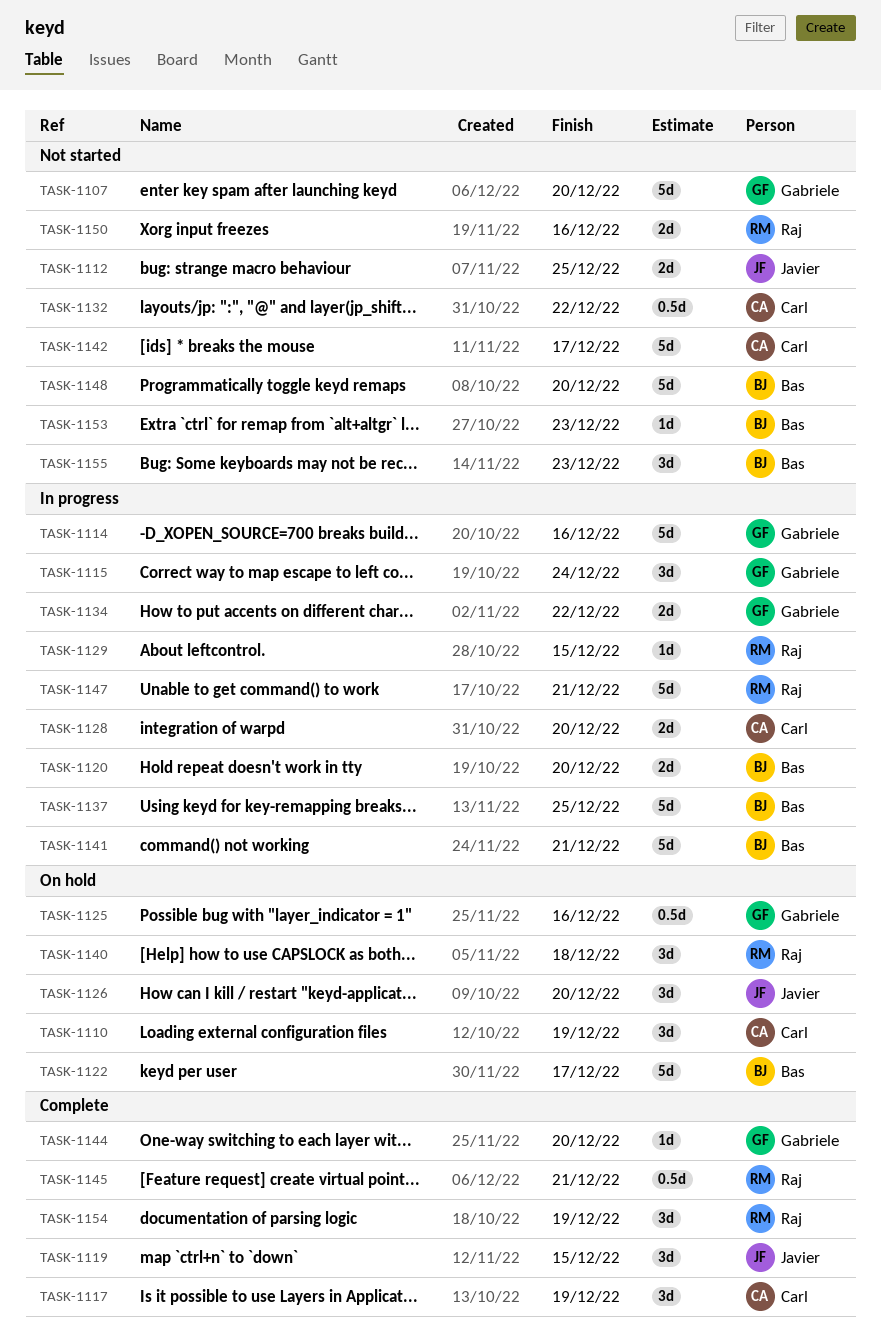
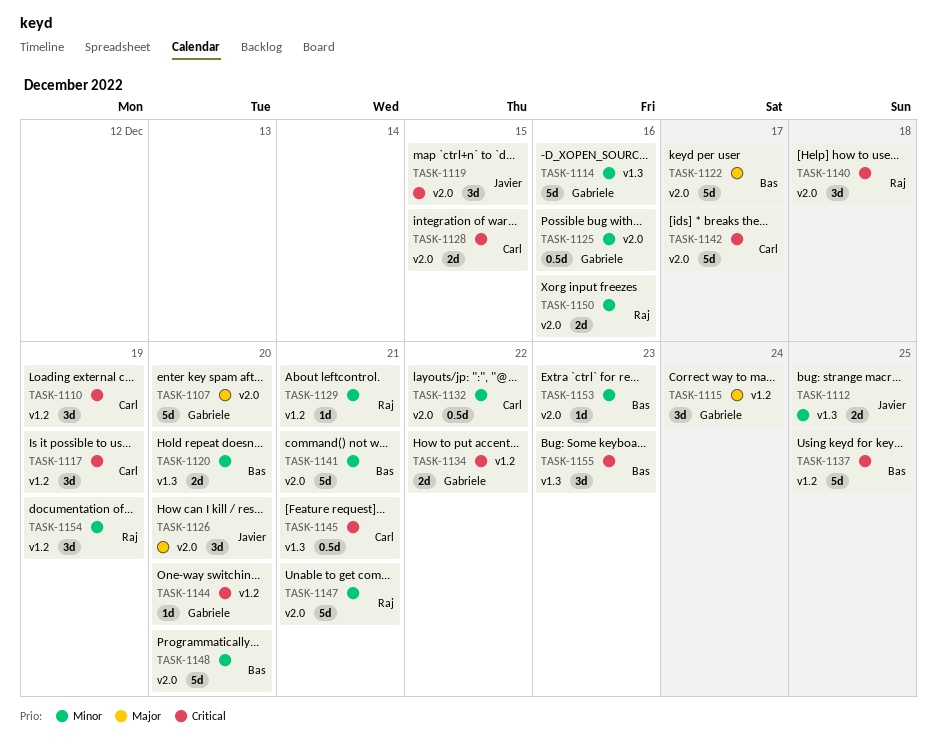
TASK-1128, due: Dec 20 -> Dec 15
TASK-1129, due: Dec 15 -> Dec 21
TASK-1145, owner: Raj -> Carl

